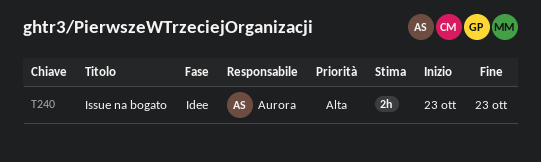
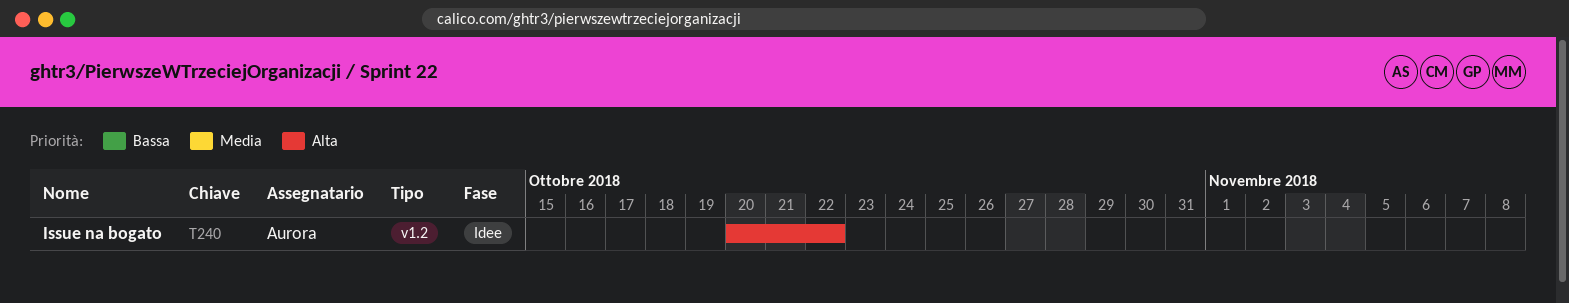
T240, start: Oct 23 -> Oct 20
T240, due: Oct 23 -> Oct 22

